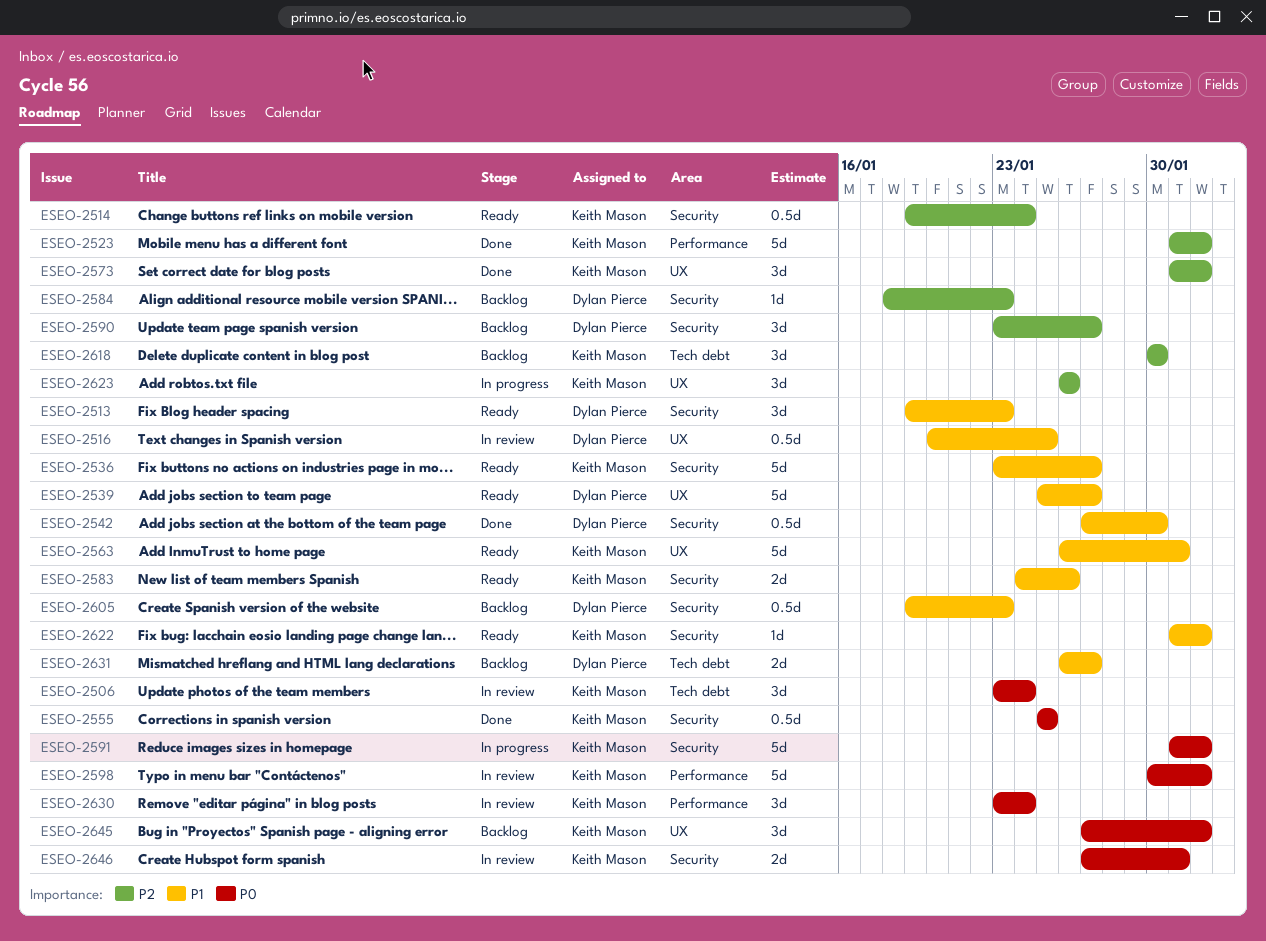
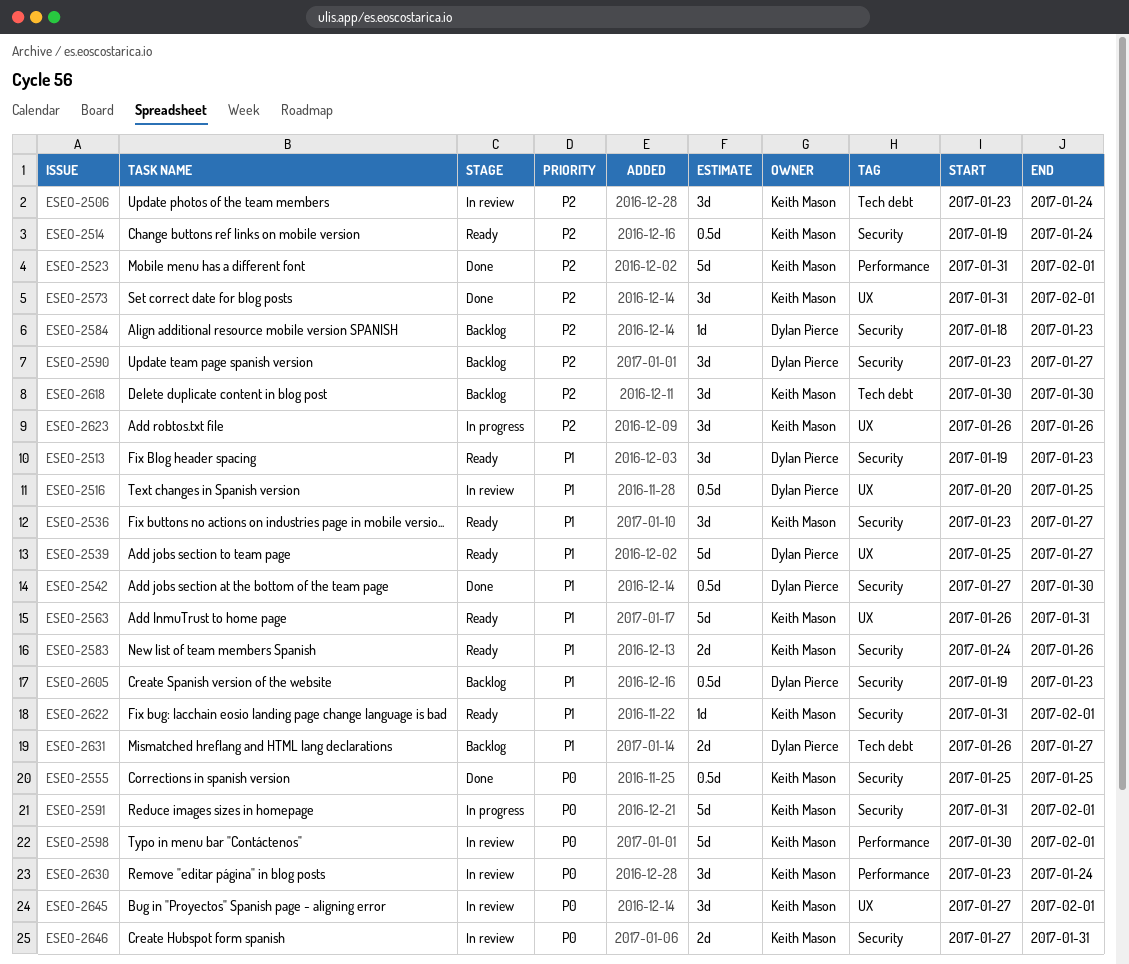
ESEO-2506, priority: P0 -> P2
ESEO-2536, estimate: 5d -> 3d
ESEO-2645, status: Backlog -> In review

